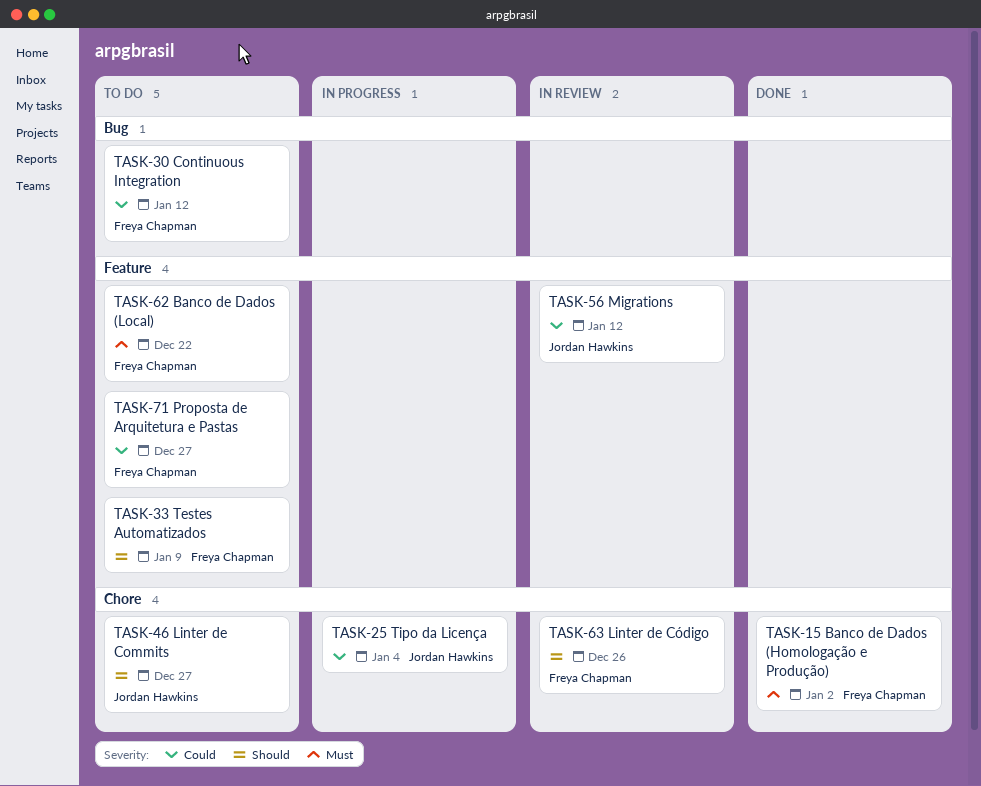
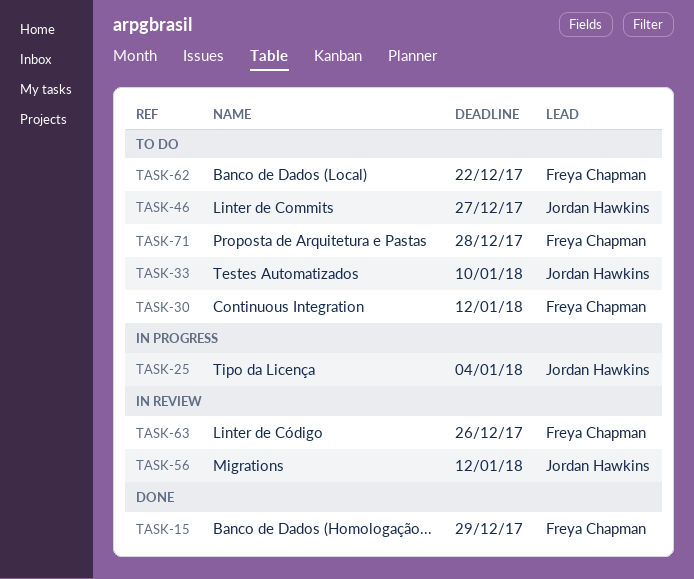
TASK-15, due: Jan 2 -> Dec 29
TASK-33, owner: Freya Chapman -> Jordan Hawkins
TASK-33, due: Jan 9 -> Jan 10
TASK-71, due: Dec 27 -> Dec 28

